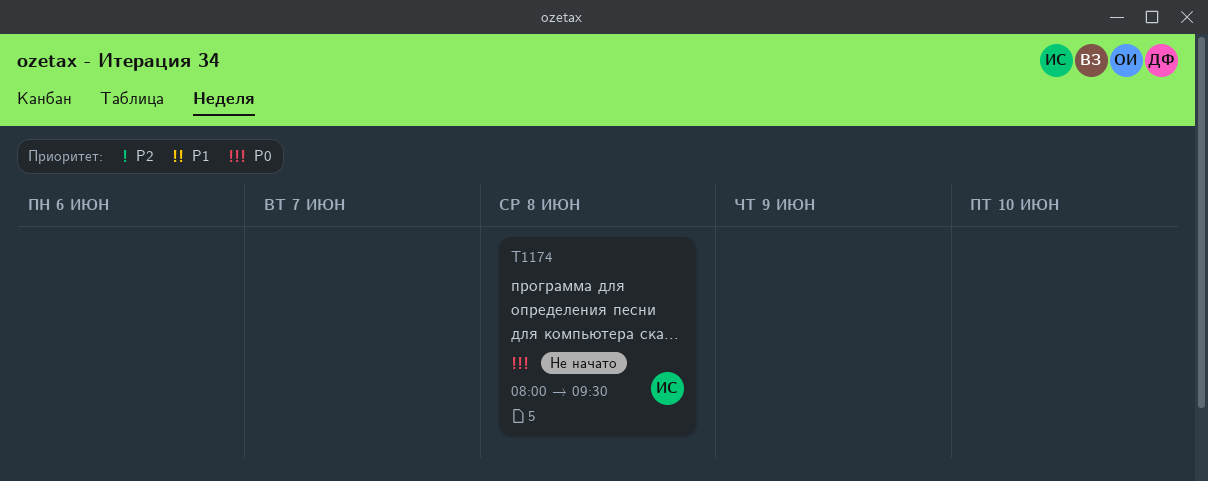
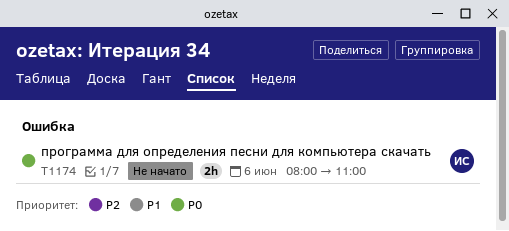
T1174, day: Jun 8 -> Jun 6
T1174, ends: 09:30 -> 11:00

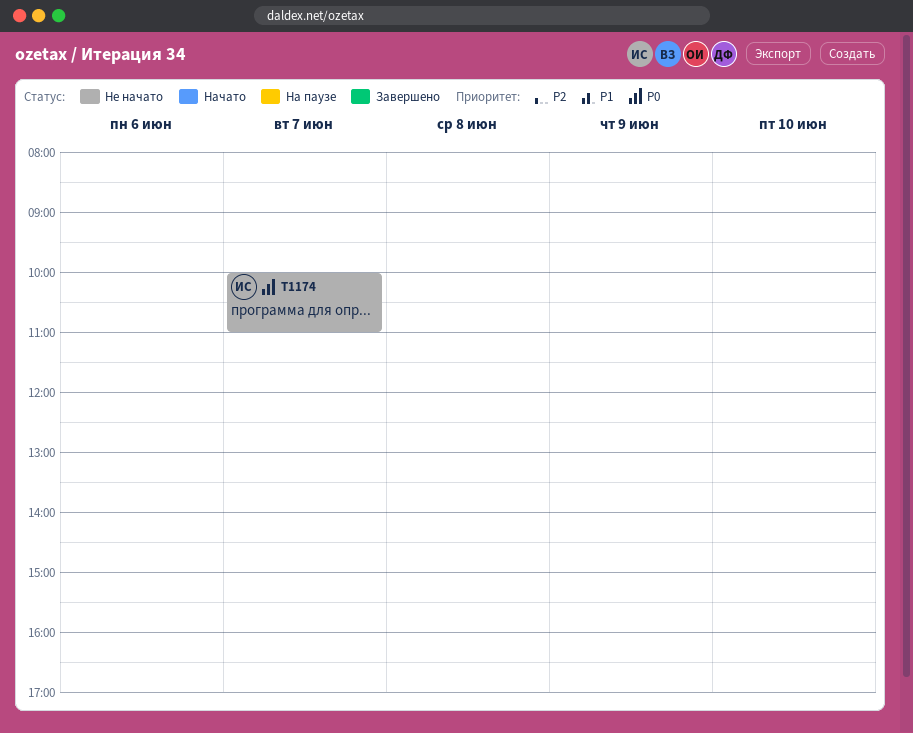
T1174, day: Jun 6 -> Jun 7
T1174, begins: 08:00 -> 10:00

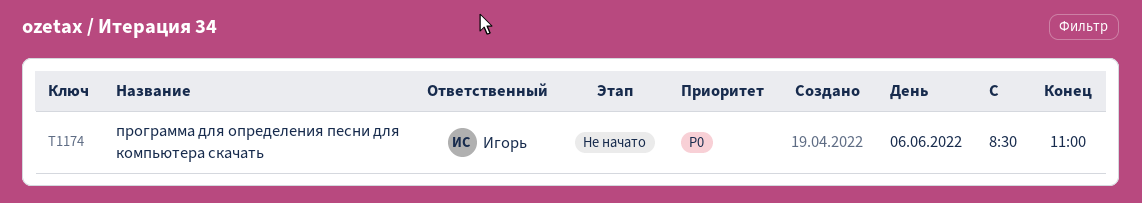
T1174, day: Jun 7 -> Jun 6
T1174, begins: 10:00 -> 08:30

